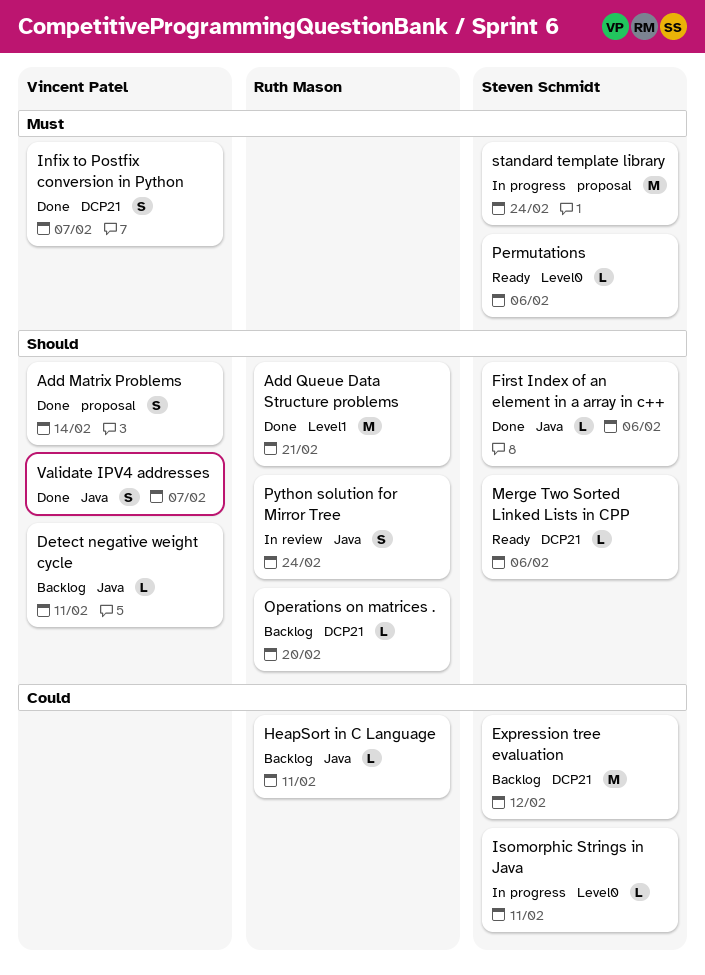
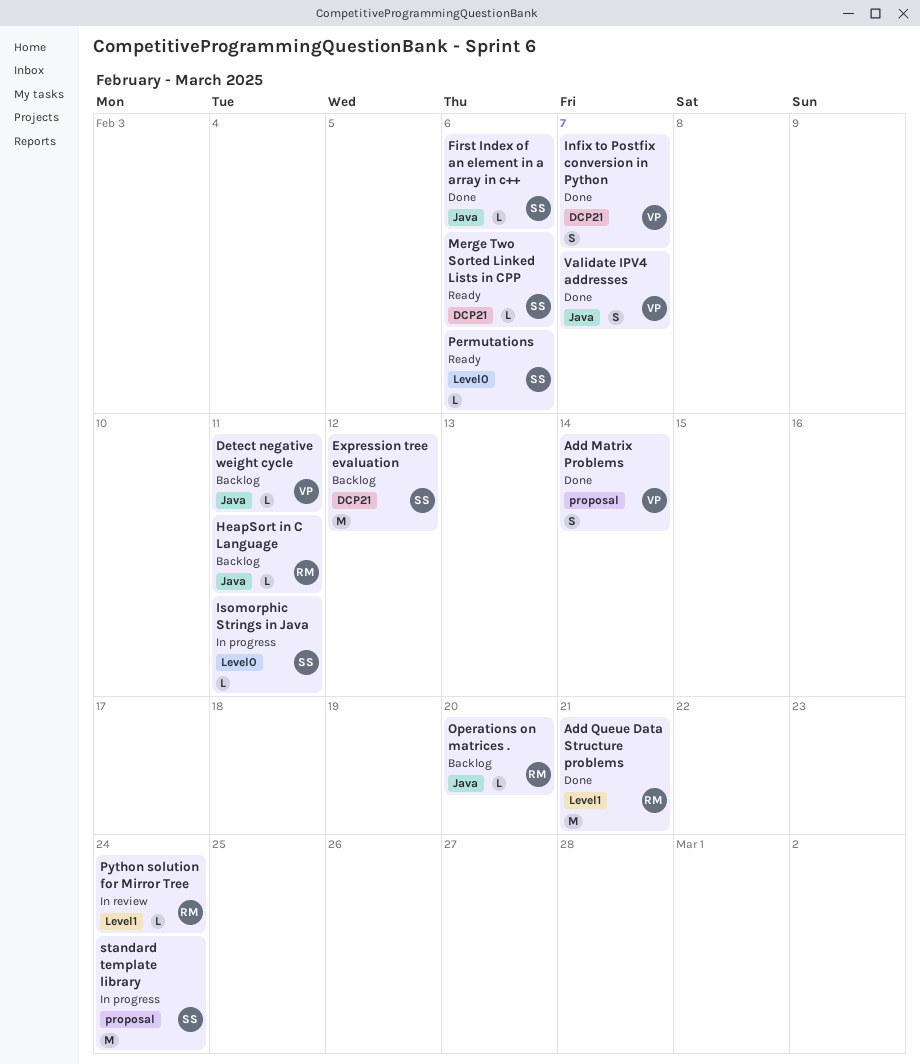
Operations on matrices ., label: DCP21 -> Java
Python solution for Mirror Tree, label: Java -> Level1
Python solution for Mirror Tree, estimate: S -> L

